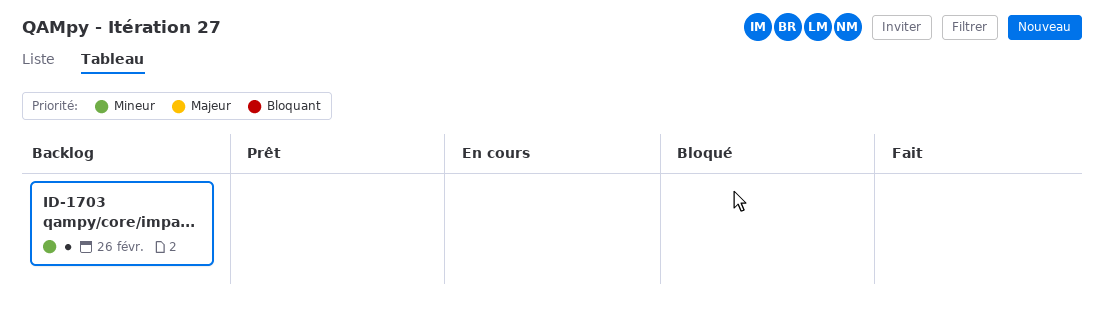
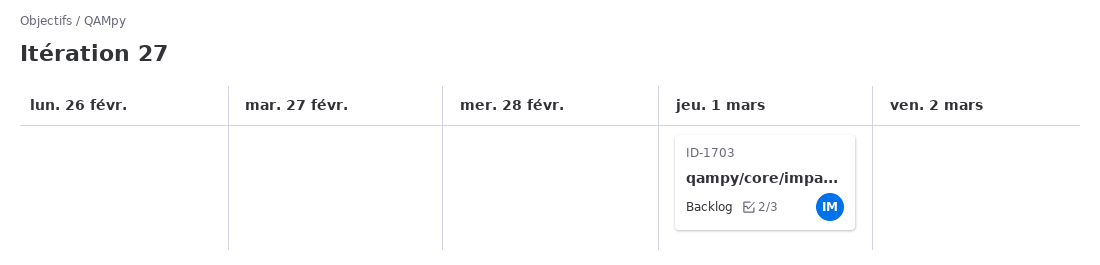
ID-1703, due: Feb 26 -> Mar 1

